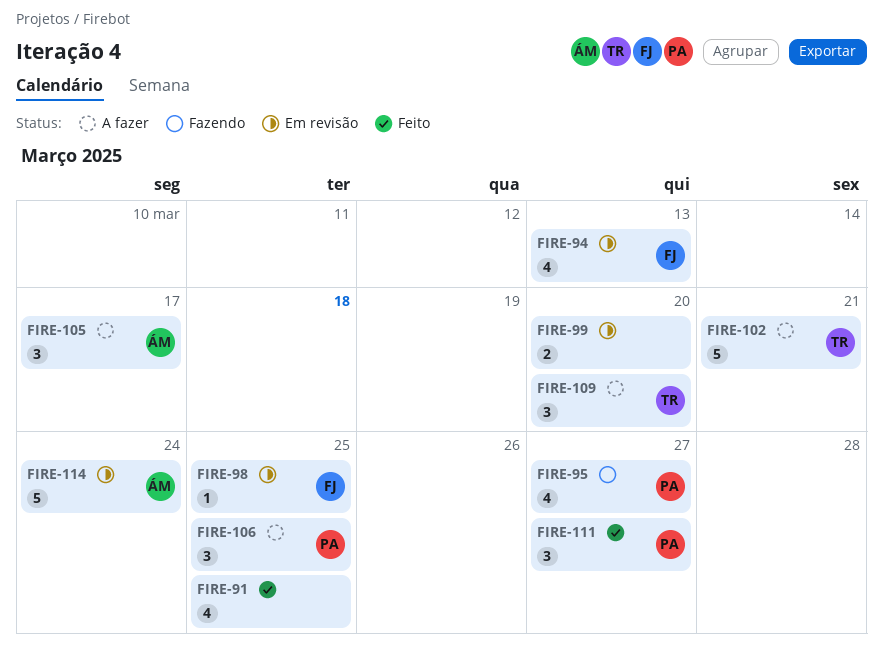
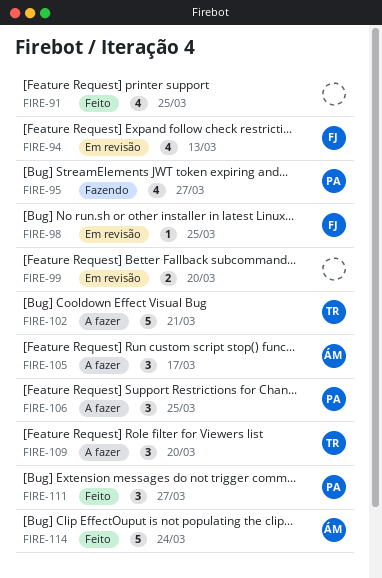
FIRE-114, status: Em revisão -> Feito

